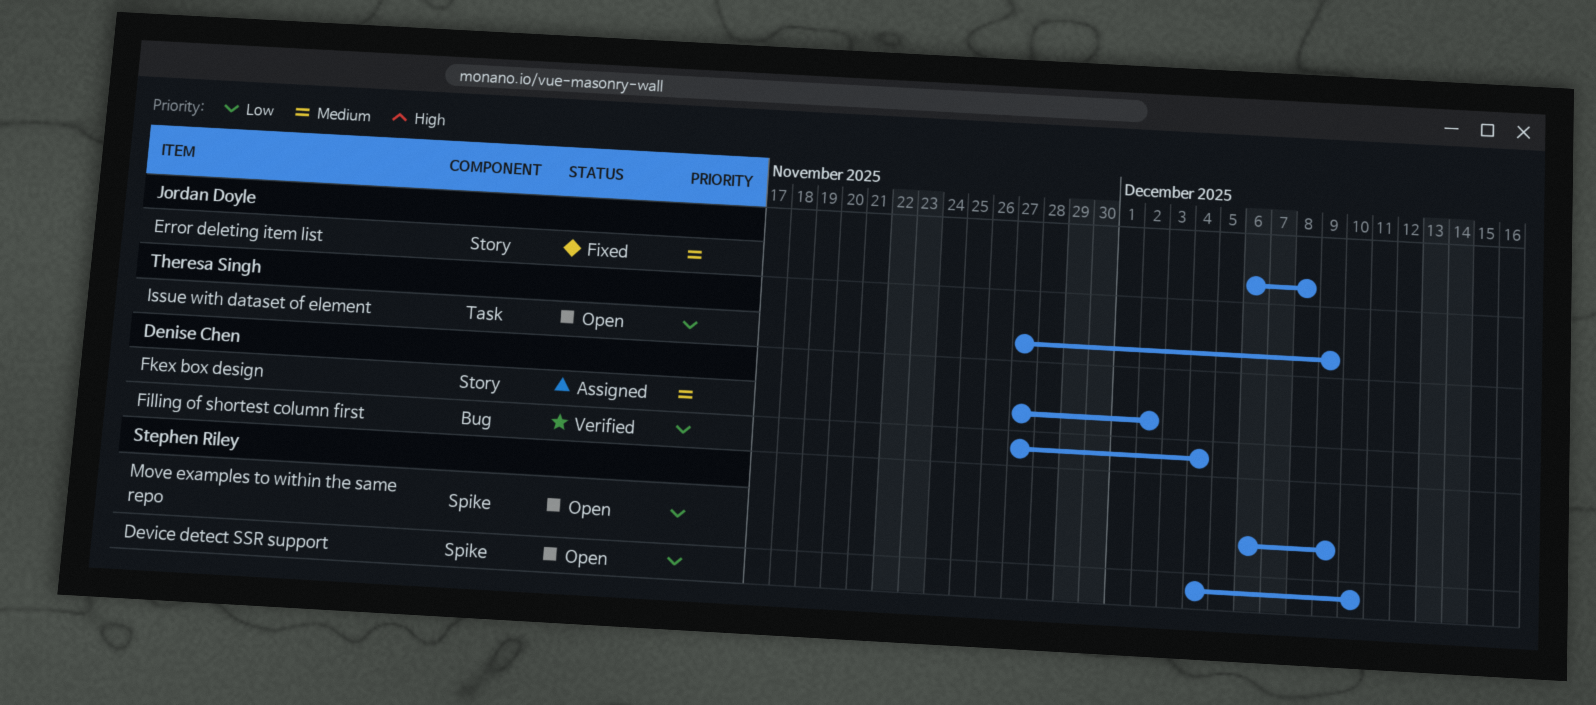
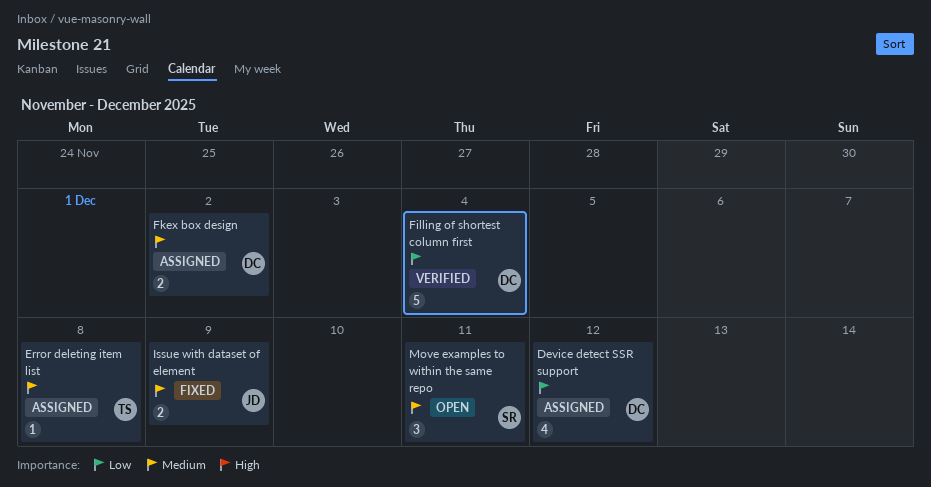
Device detect SSR support, status: Open -> Assigned
Device detect SSR support, owner: Stephen Riley -> Denise Chen
Device detect SSR support, due: Dec 10 -> Dec 12
Error deleting item list, status: Fixed -> Assigned
Error deleting item list, owner: Jordan Doyle -> Theresa Singh
Issue with dataset of element, status: Open -> Fixed
Issue with dataset of element, owner: Theresa Singh -> Jordan Doyle
Issue with dataset of element, priority: Low -> Medium
Move examples to within the same repo, priority: Low -> Medium
Move examples to within the same repo, due: Dec 9 -> Dec 11

